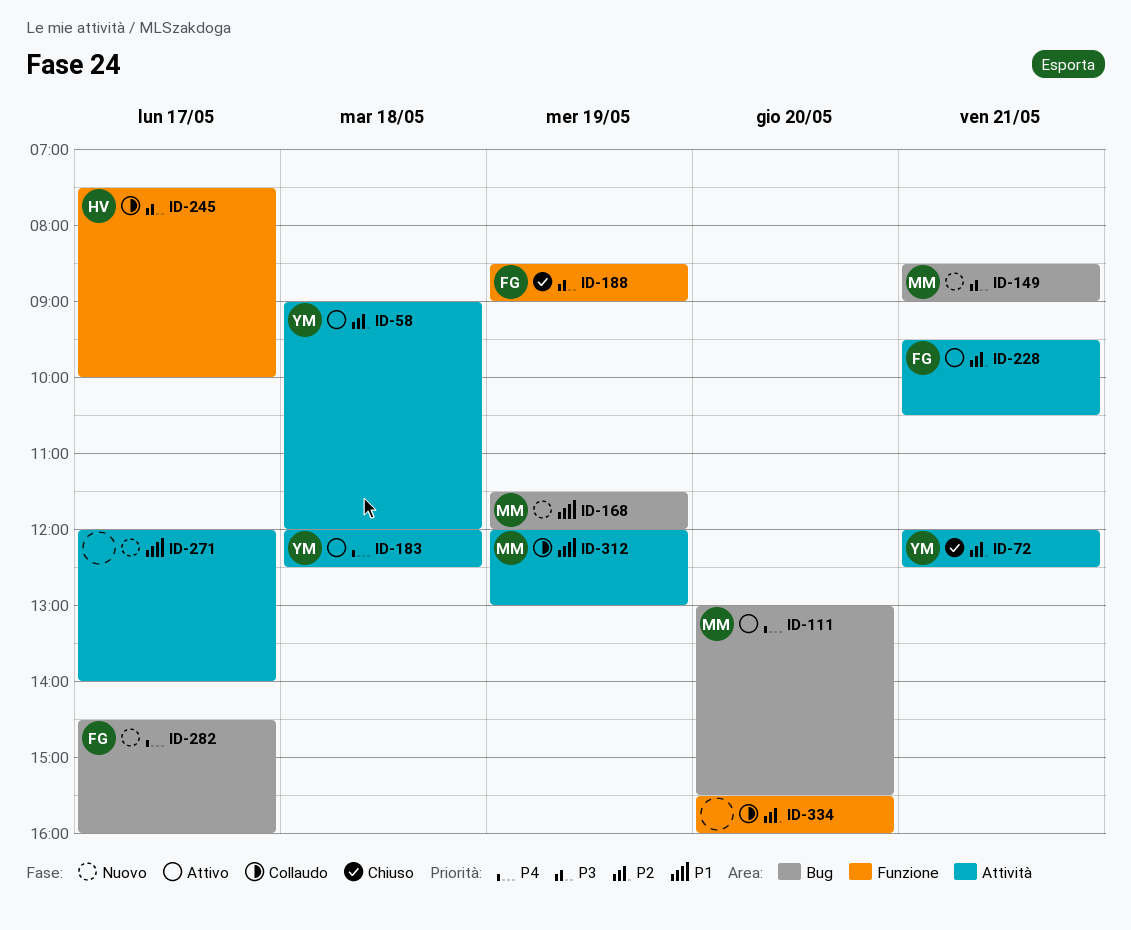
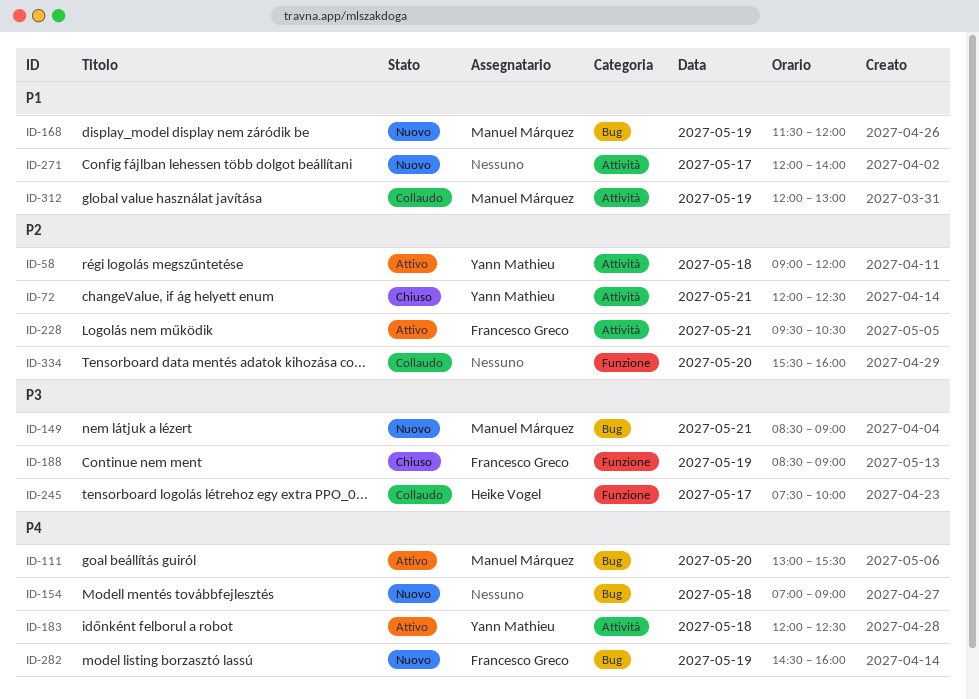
ID-154: none -> present
ID-282, day: May 17 -> May 19

